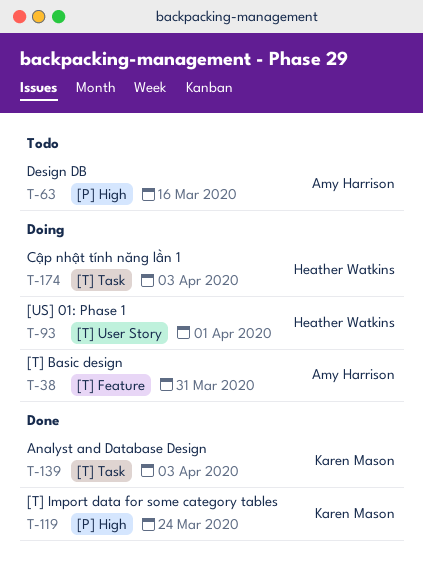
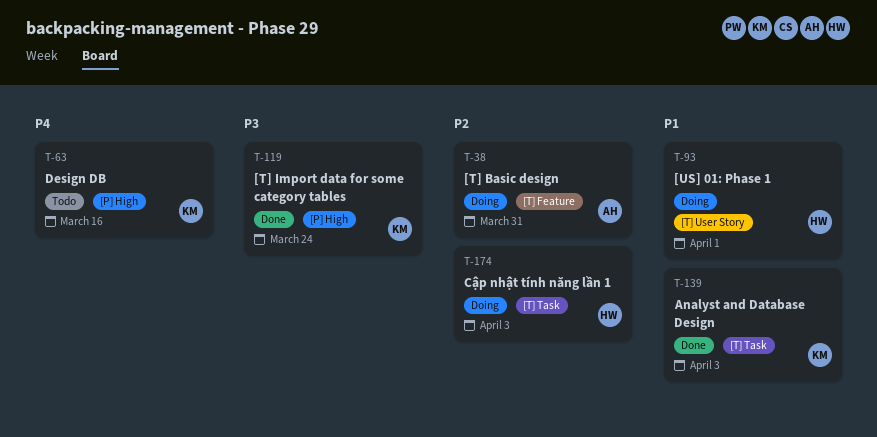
T-63, owner: Amy Harrison -> Karen Mason

